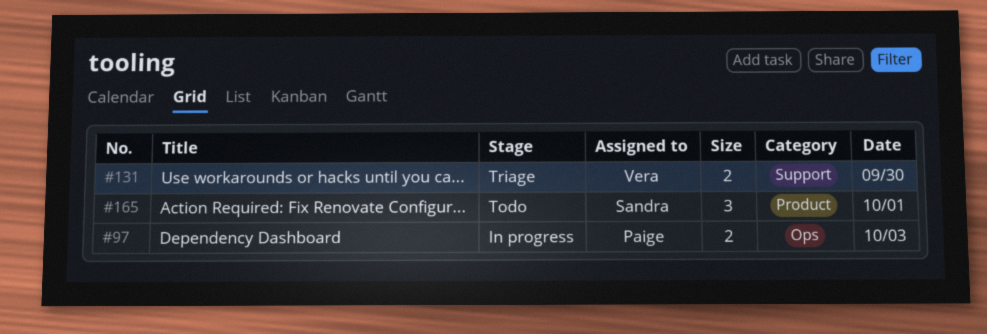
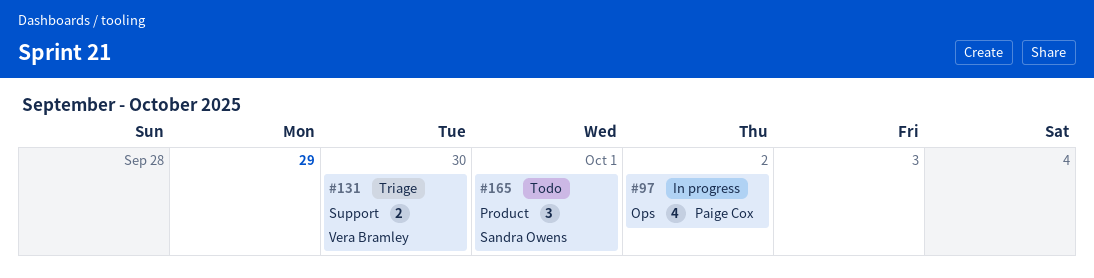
#97, estimate: 2 -> 4
#97, day: Oct 3 -> Oct 2

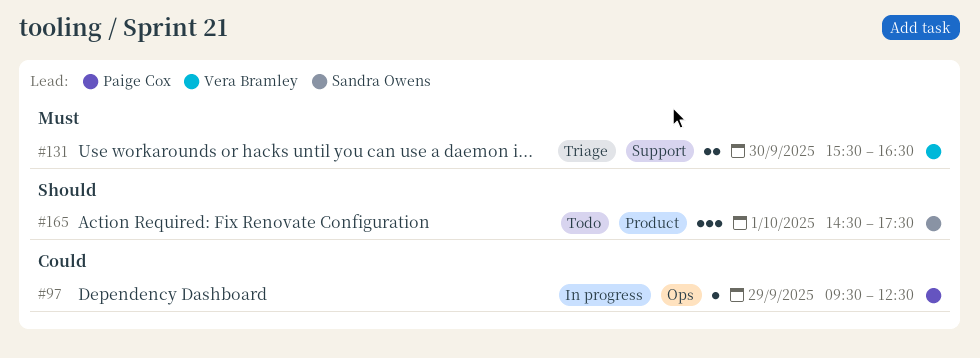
#97, estimate: 4 -> 1
#97, day: Oct 2 -> Sep 29

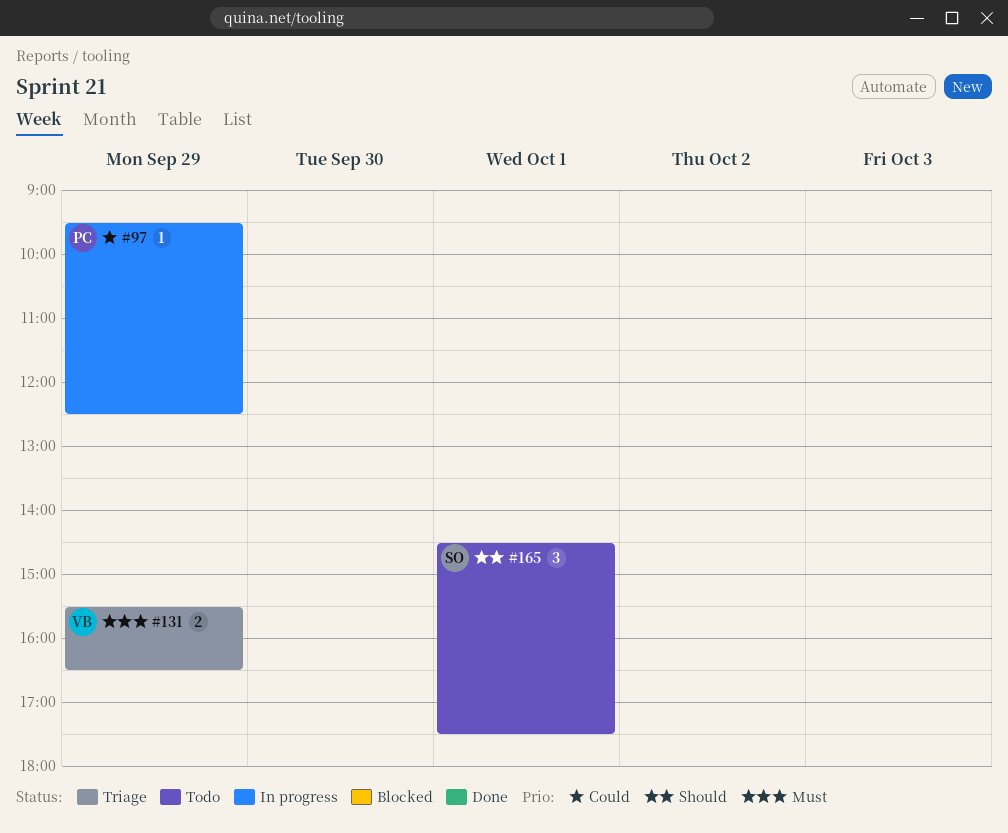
#131, day: Sep 30 -> Sep 29

